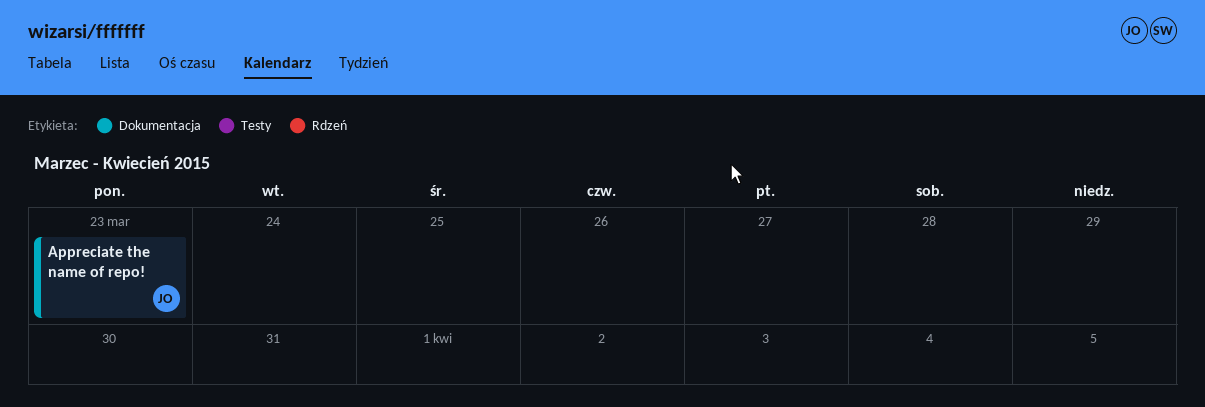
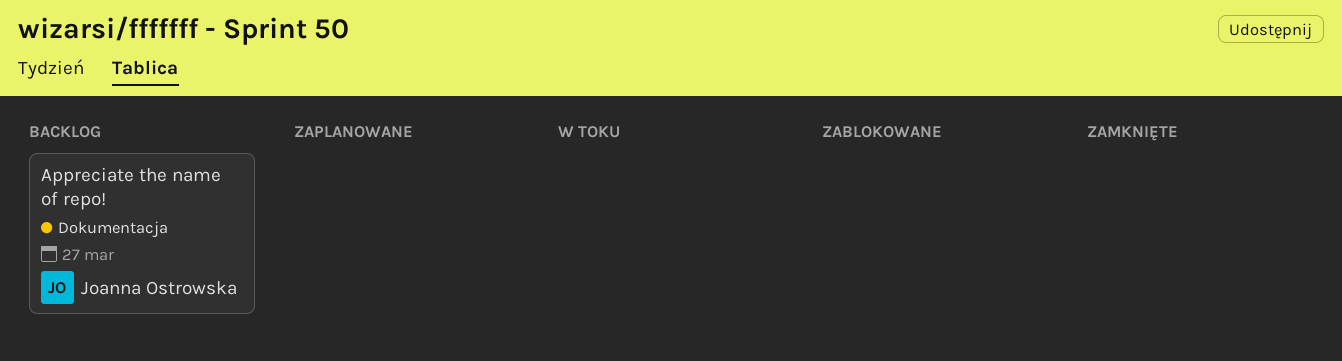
Appreciate the name of repo!, due: Mar 23 -> Mar 27

